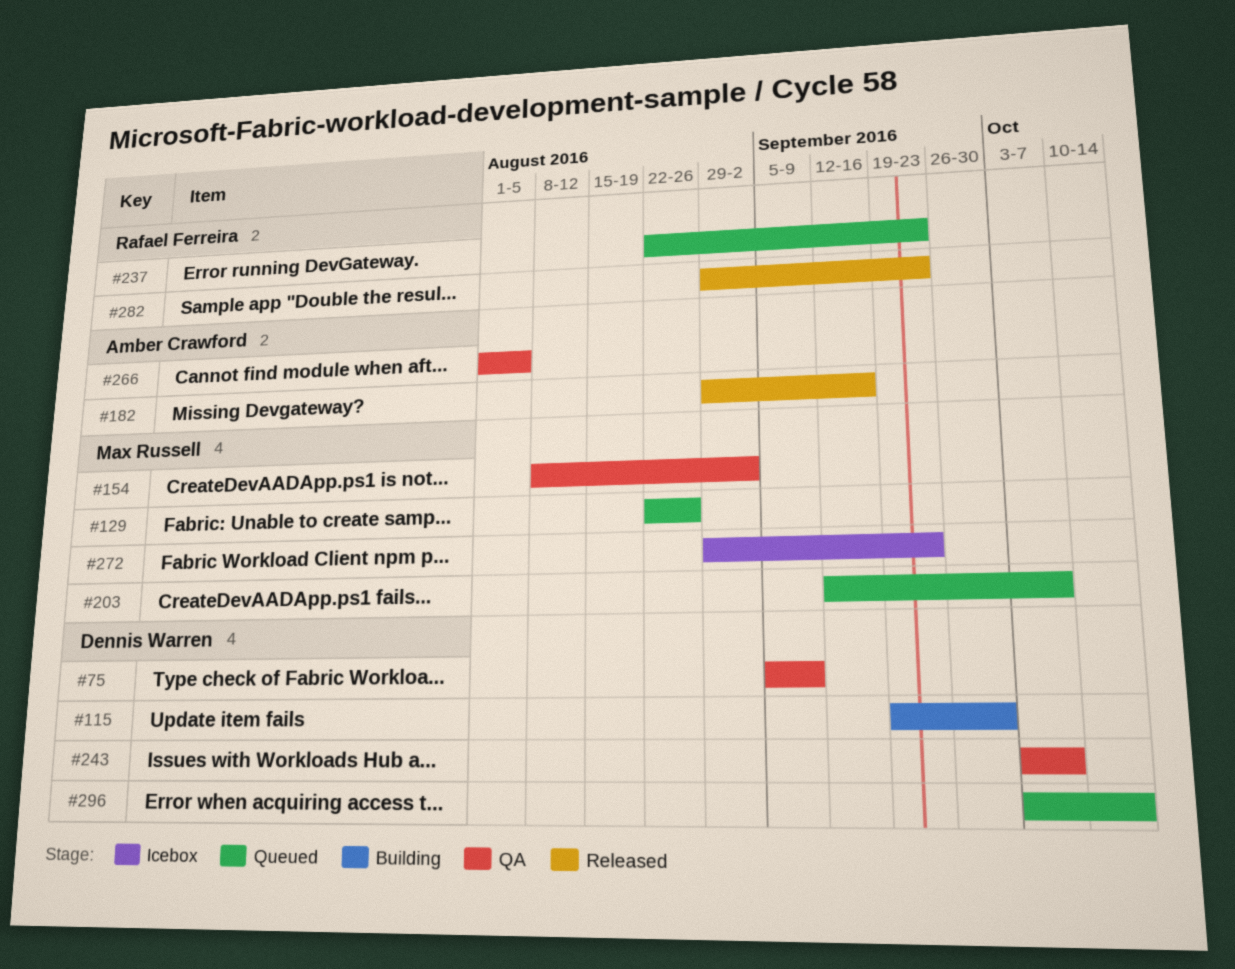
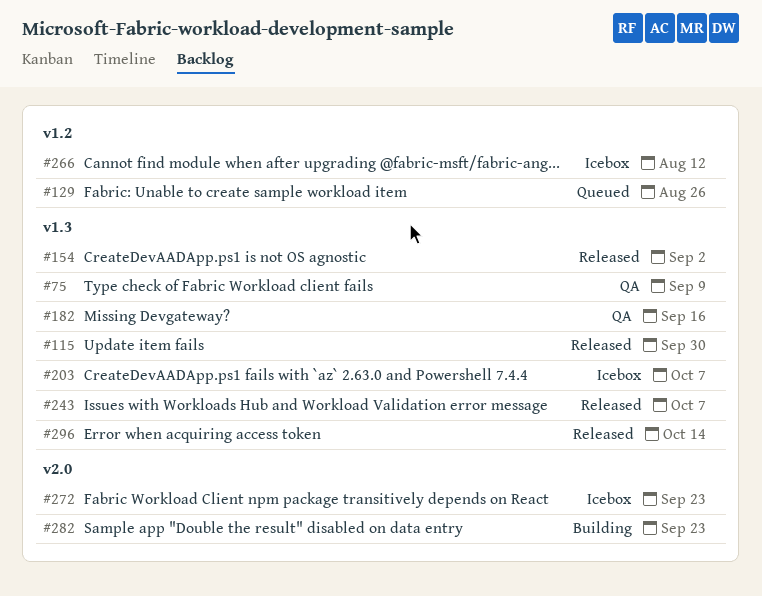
#115, status: Building -> Released
#154, status: QA -> Released
#182, status: Released -> QA
#203, status: Queued -> Icebox
#237: present -> none
#243, status: QA -> Released
#266, status: QA -> Icebox
#266, due: Aug 5 -> Aug 12
#282, status: Released -> Building
#296, status: Queued -> Released

